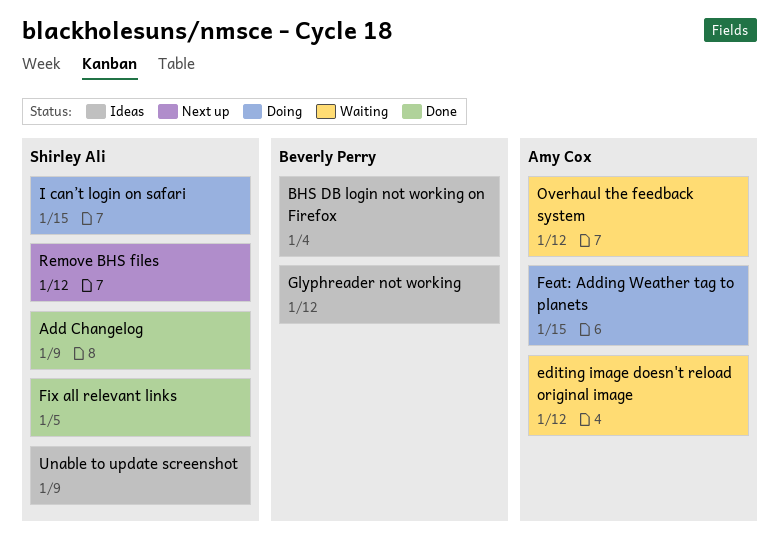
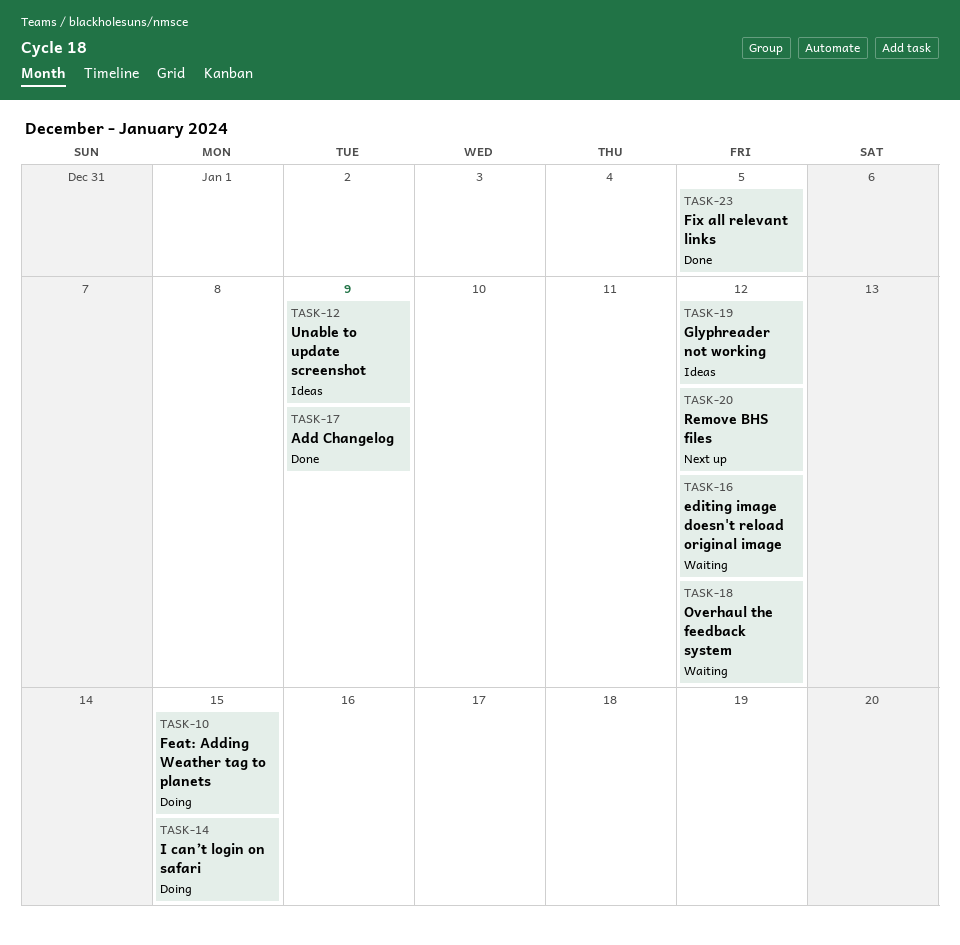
BHS DB login not working on Firefox: present -> none

